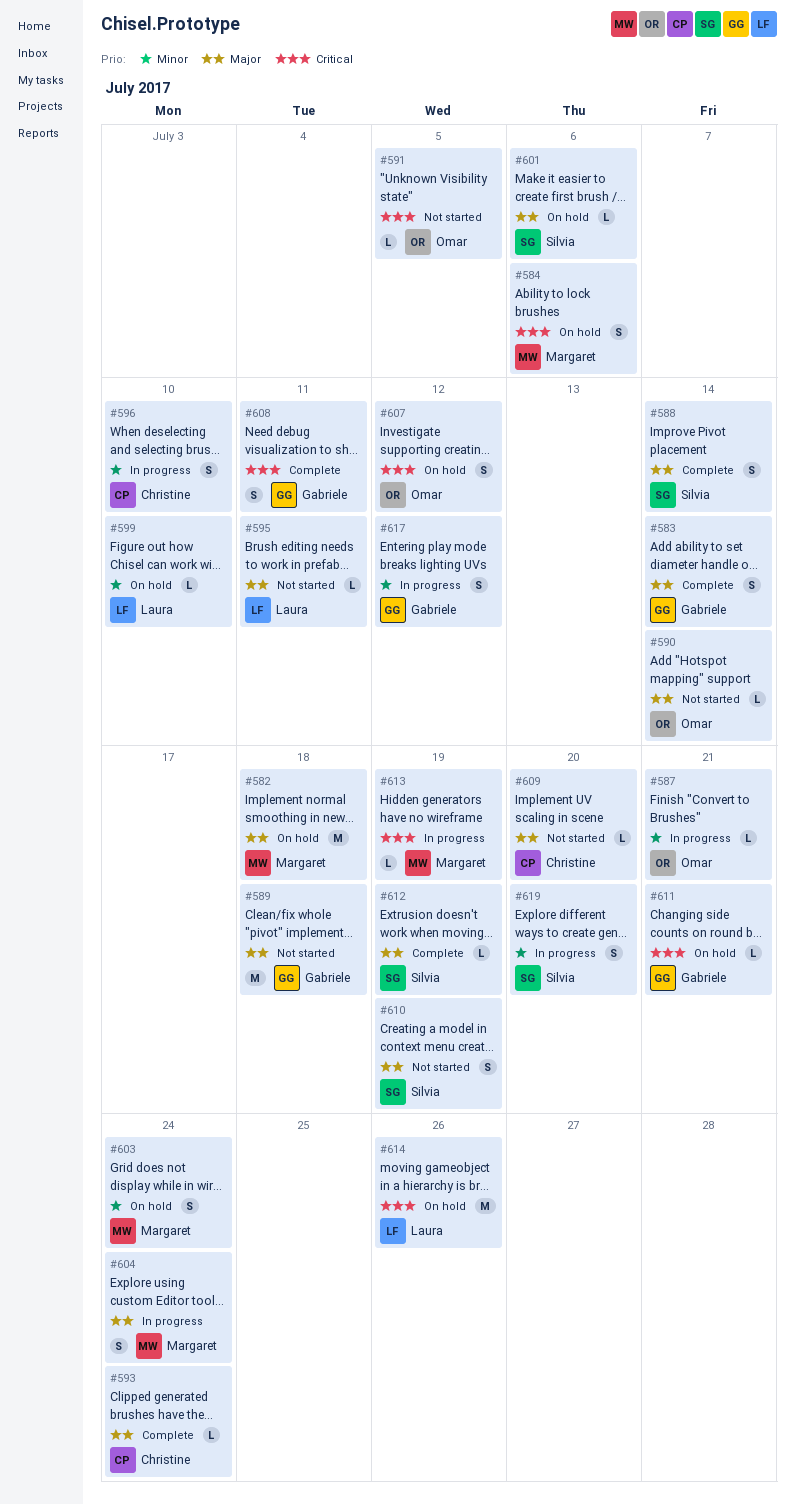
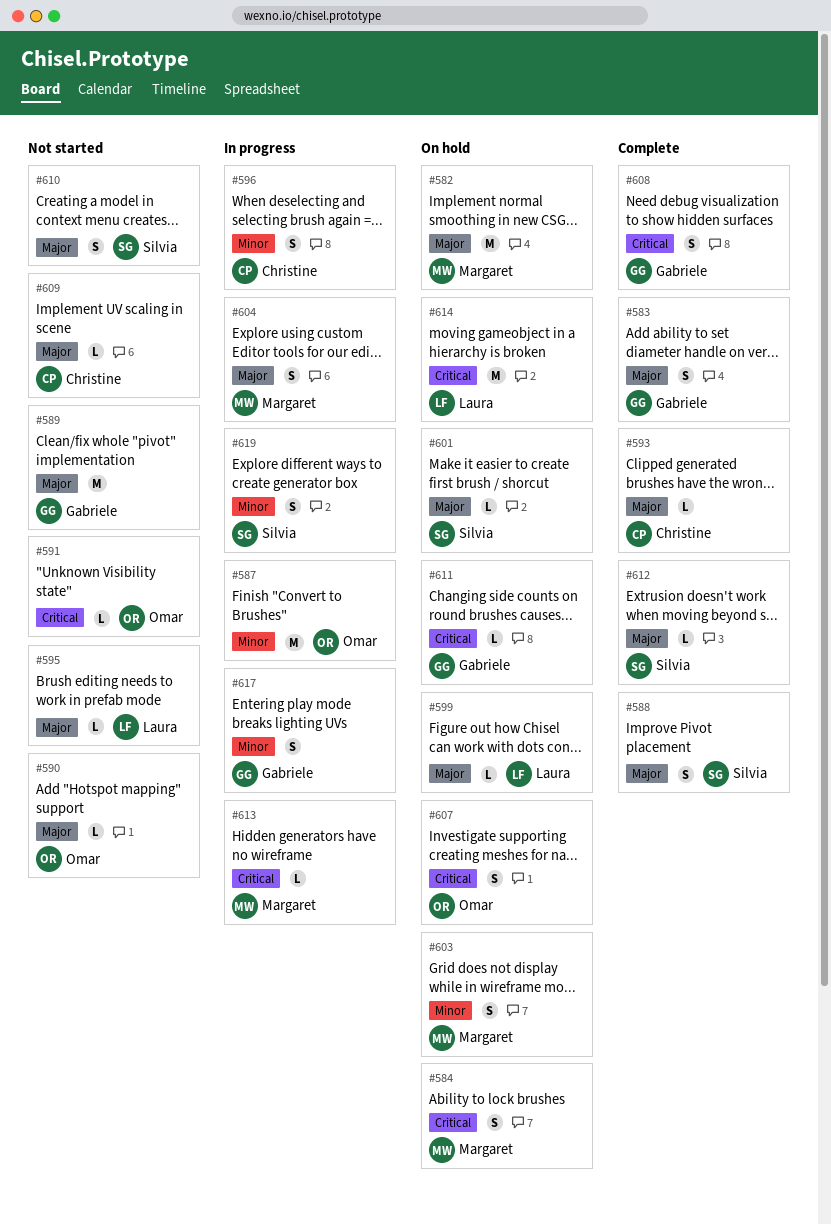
#587, estimate: L -> M
#599, priority: Minor -> Major

